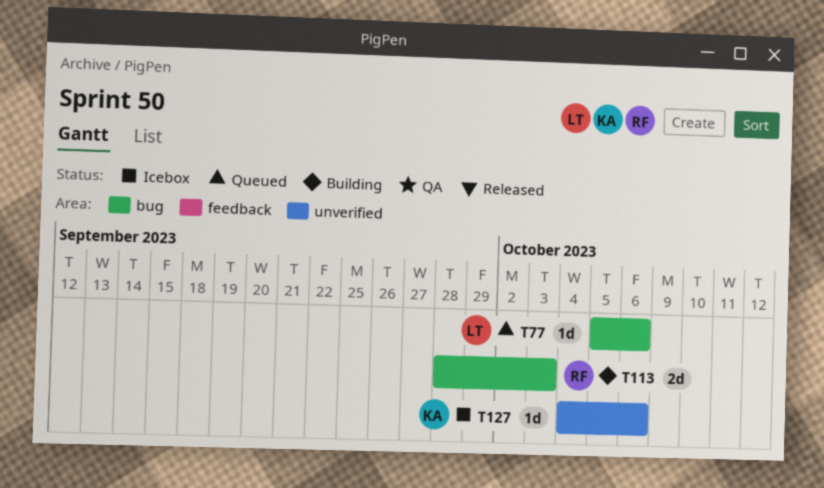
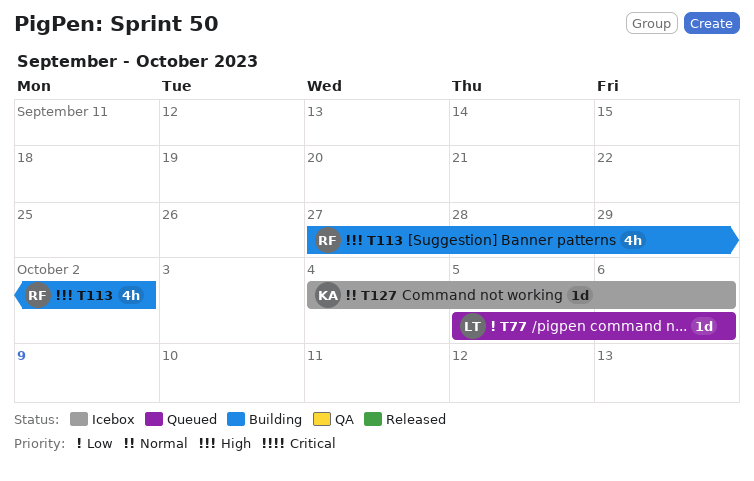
T113, estimate: 2d -> 4h
T113, start: Sep 28 -> Sep 27
T113, due: Oct 3 -> Oct 2

